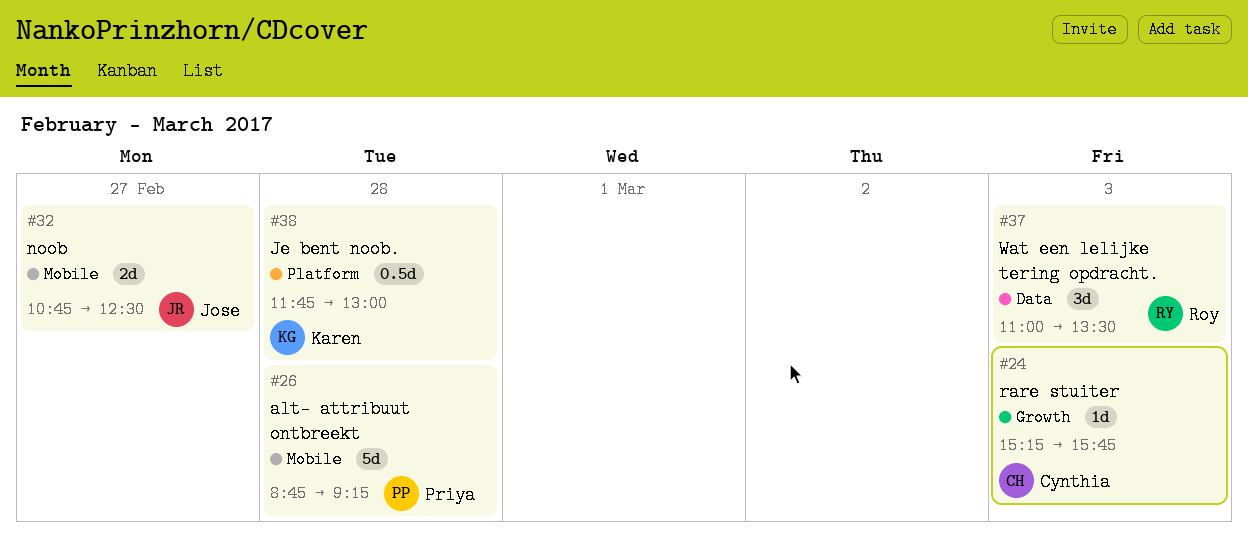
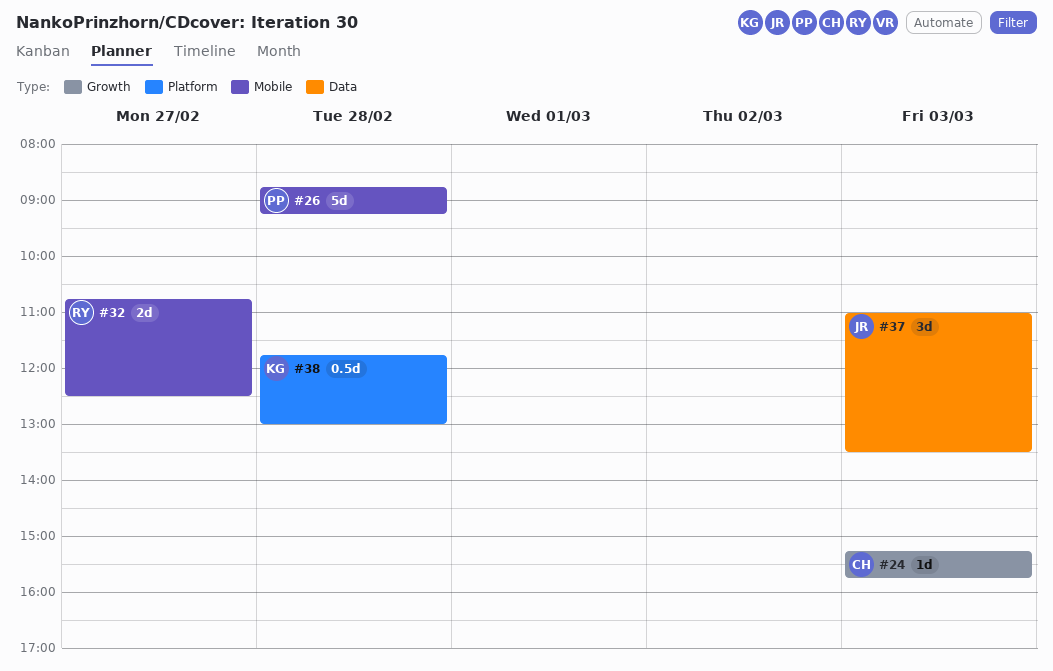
#32, owner: Jose -> Roy
#37, owner: Roy -> Jose

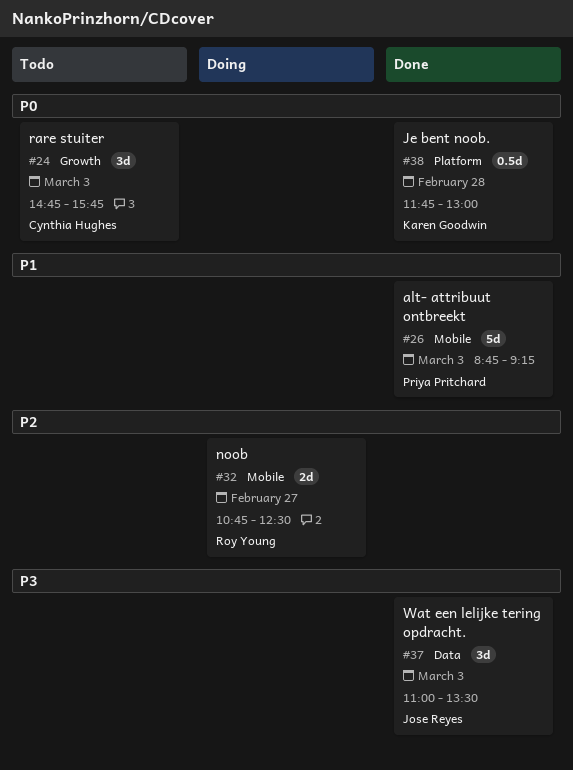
#24, estimate: 1d -> 3d
#24, begins: 15:15 -> 14:45
#26, day: Feb 28 -> Mar 3

